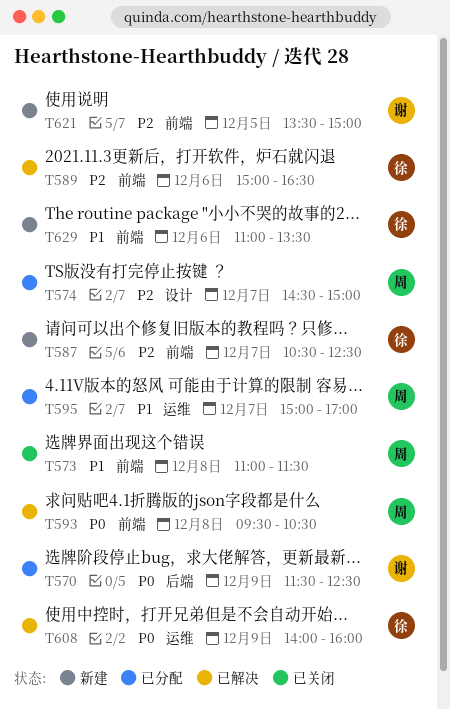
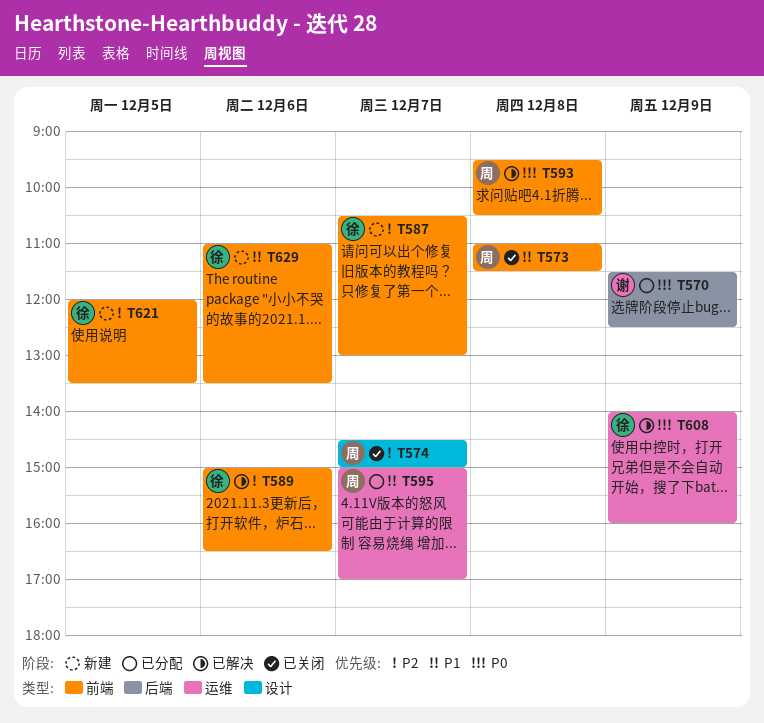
T574, status: 已分配 -> 已关闭
T587, ends: 12:30 -> 13:00
T621, owner: 谢 -> 徐
T621, begins: 13:30 -> 12:00
T621, ends: 15:00 -> 13:30

